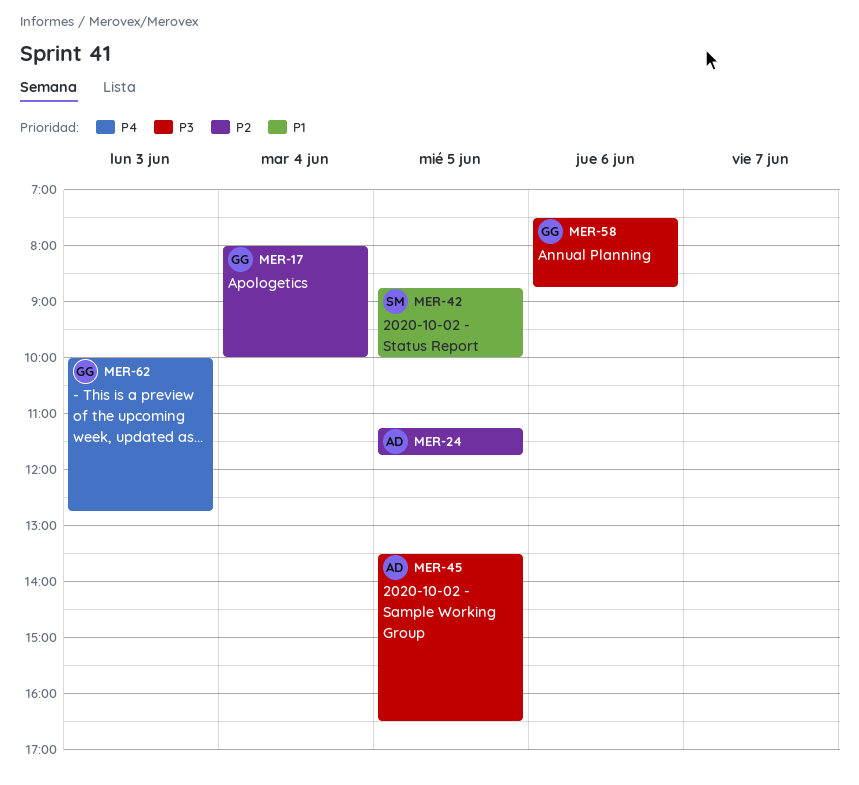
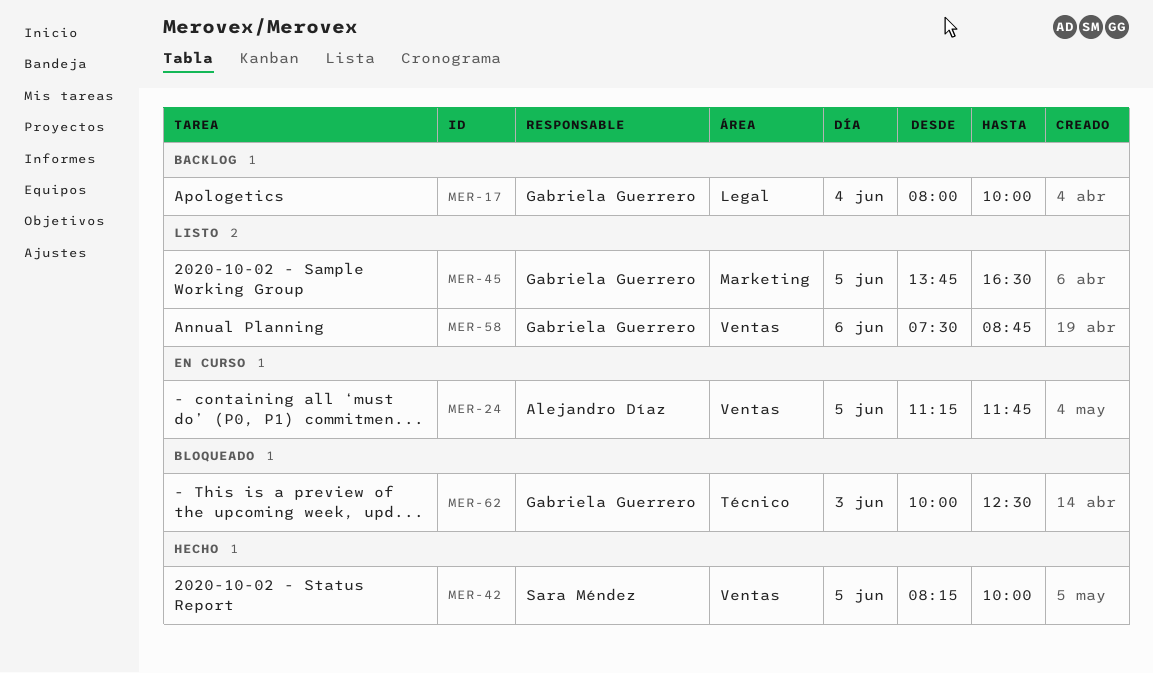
MER-42, begins: 08:45 -> 08:15
MER-45, owner: Alejandro Díaz -> Gabriela Guerrero
MER-45, begins: 13:30 -> 13:45
MER-62, ends: 12:45 -> 12:30

